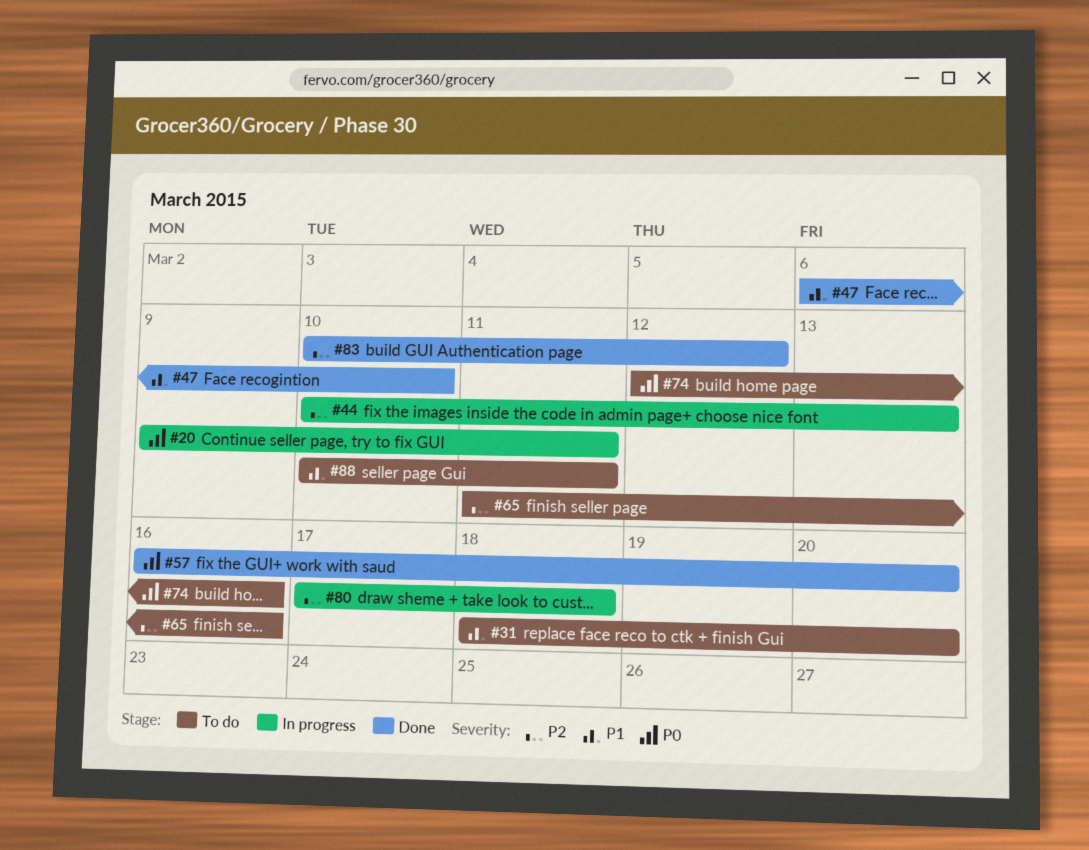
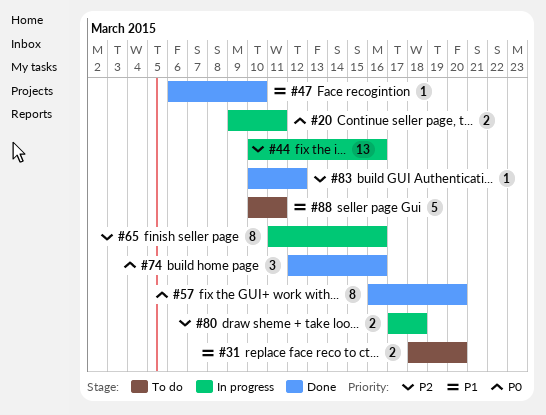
#44, due: Mar 13 -> Mar 16
#65, status: To do -> In progress
#74, status: To do -> Done

